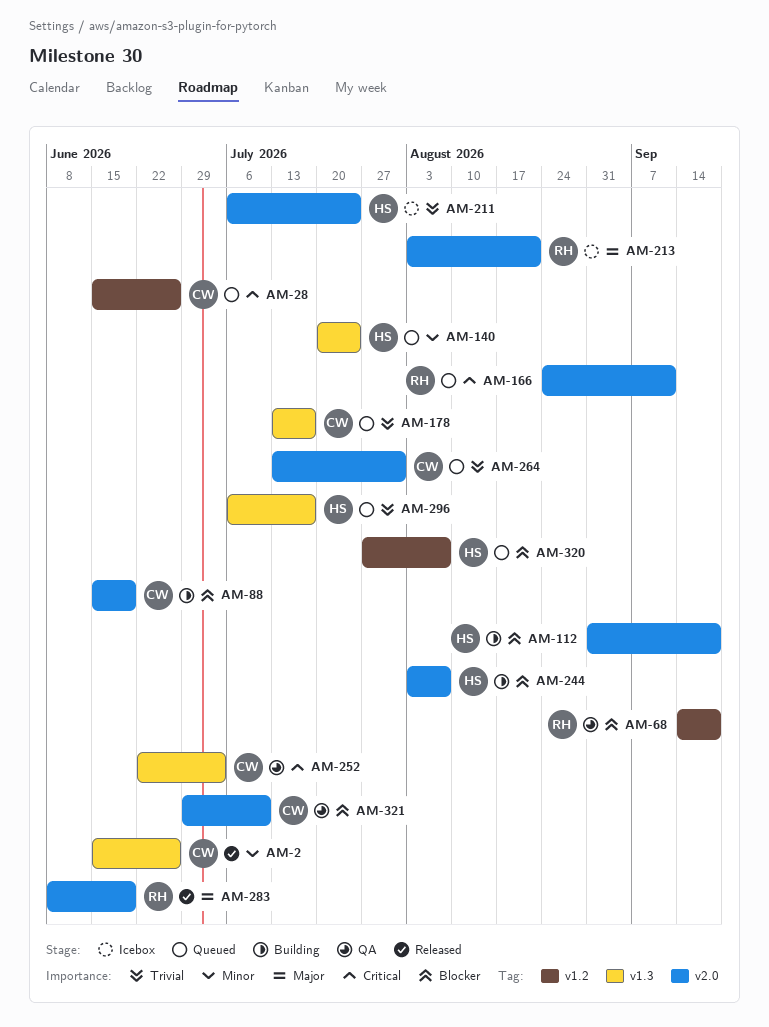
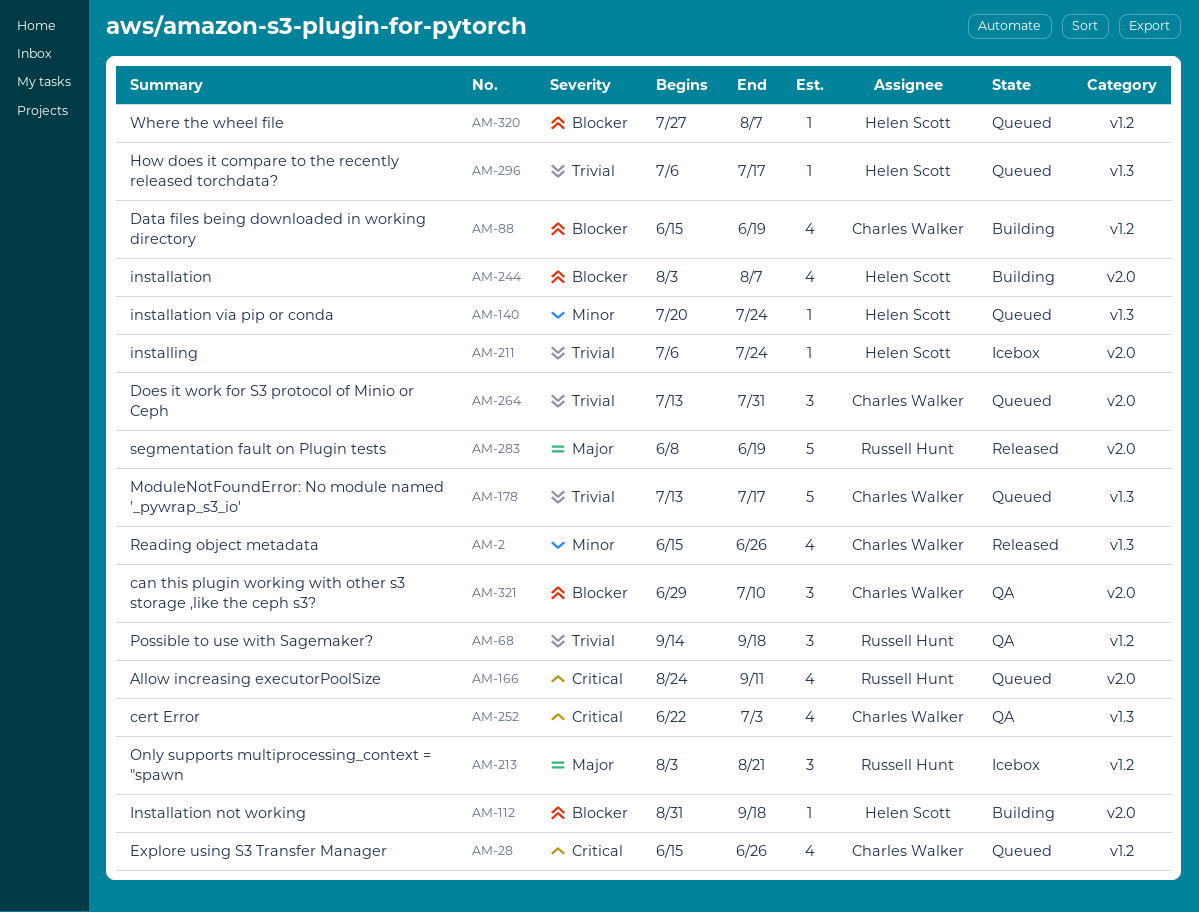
AM-68, priority: Blocker -> Trivial
AM-88, label: v2.0 -> v1.2
AM-213, label: v2.0 -> v1.2

